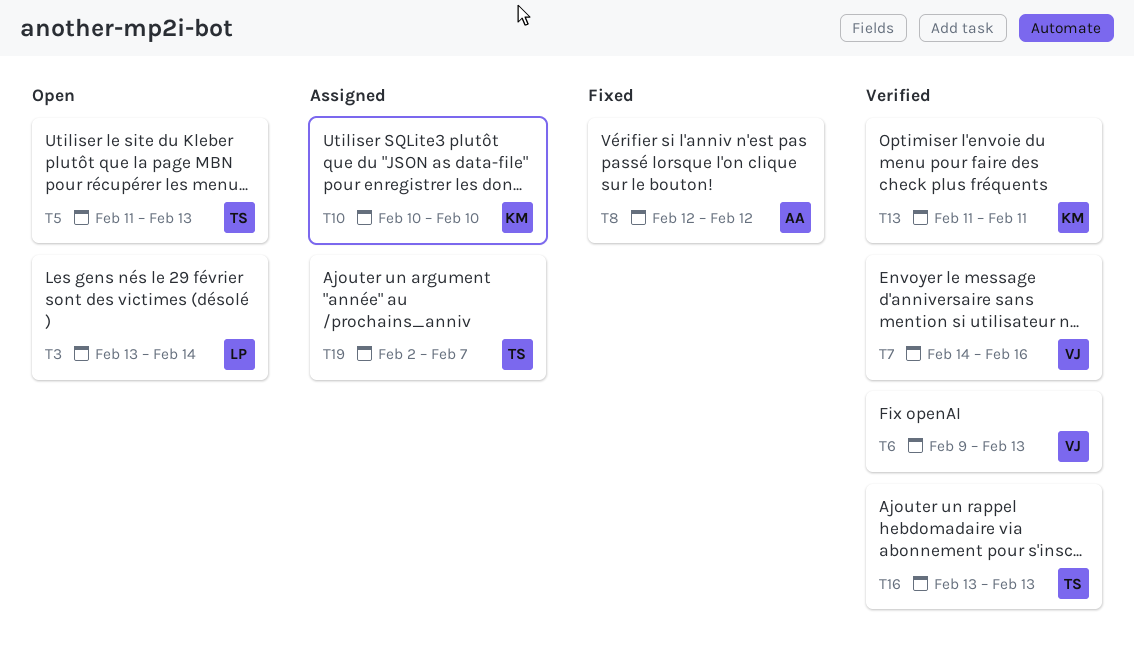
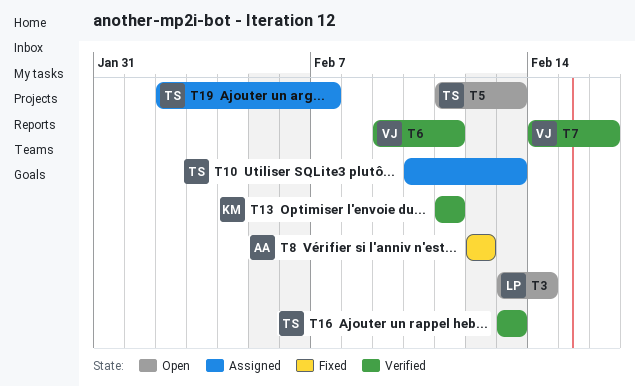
T6, due: Feb 13 -> Feb 11
T10, owner: KM -> TS
T10, due: Feb 10 -> Feb 13

